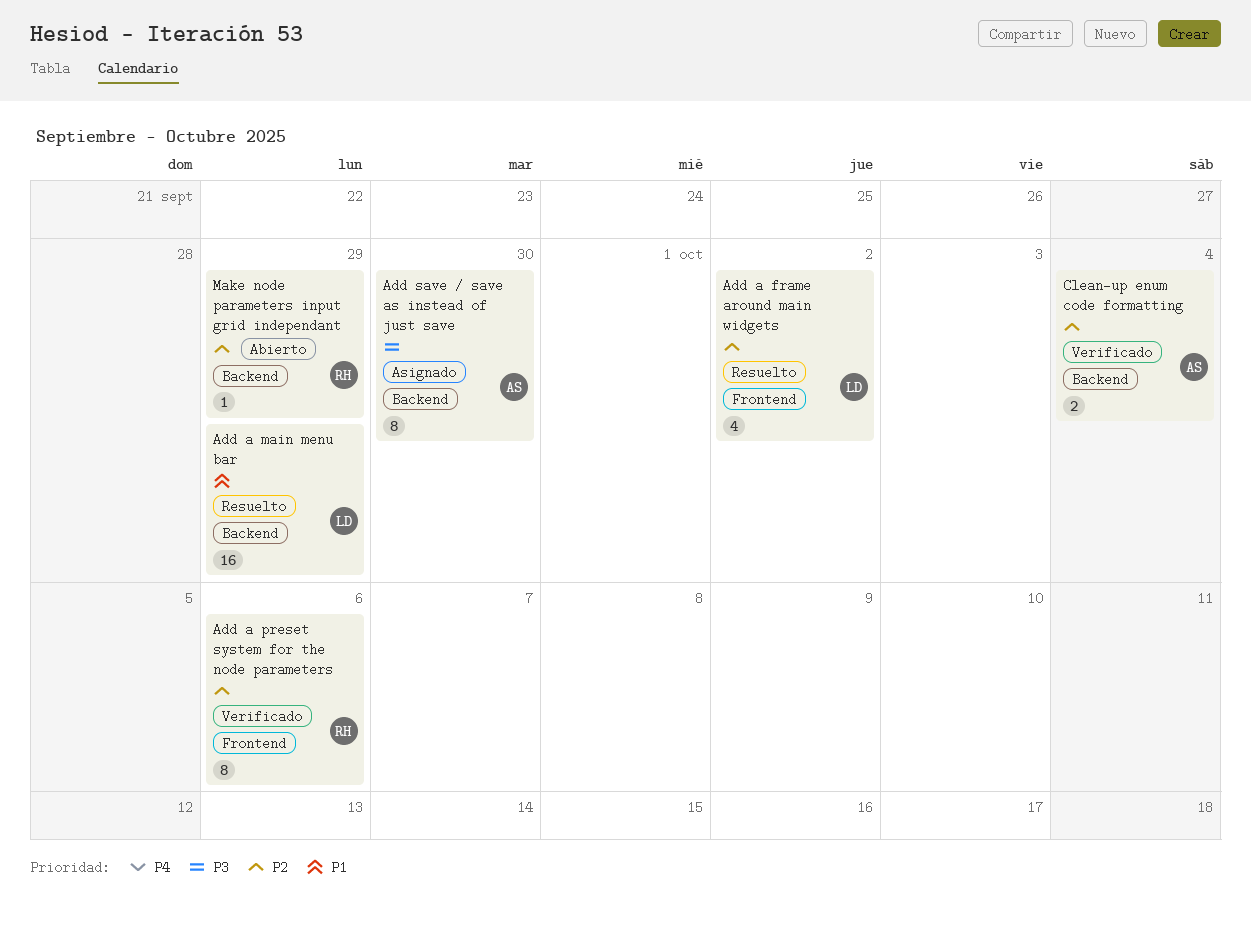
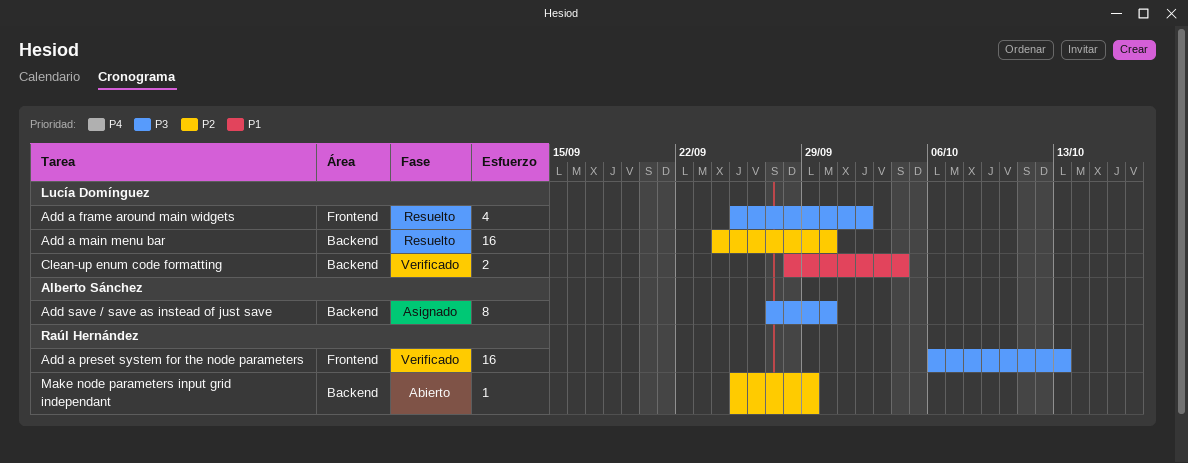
Add a frame around main widgets, priority: P2 -> P3
Add a main menu bar, priority: P1 -> P2
Add a main menu bar, due: Sep 29 -> Sep 30
Add a preset system for the node parameters, priority: P2 -> P3
Add a preset system for the node parameters, estimate: 8 -> 16
Add a preset system for the node parameters, due: Oct 6 -> Oct 13
Clean-up enum code formatting, owner: Alberto Sánchez -> Lucía Domínguez
Clean-up enum code formatting, priority: P2 -> P1

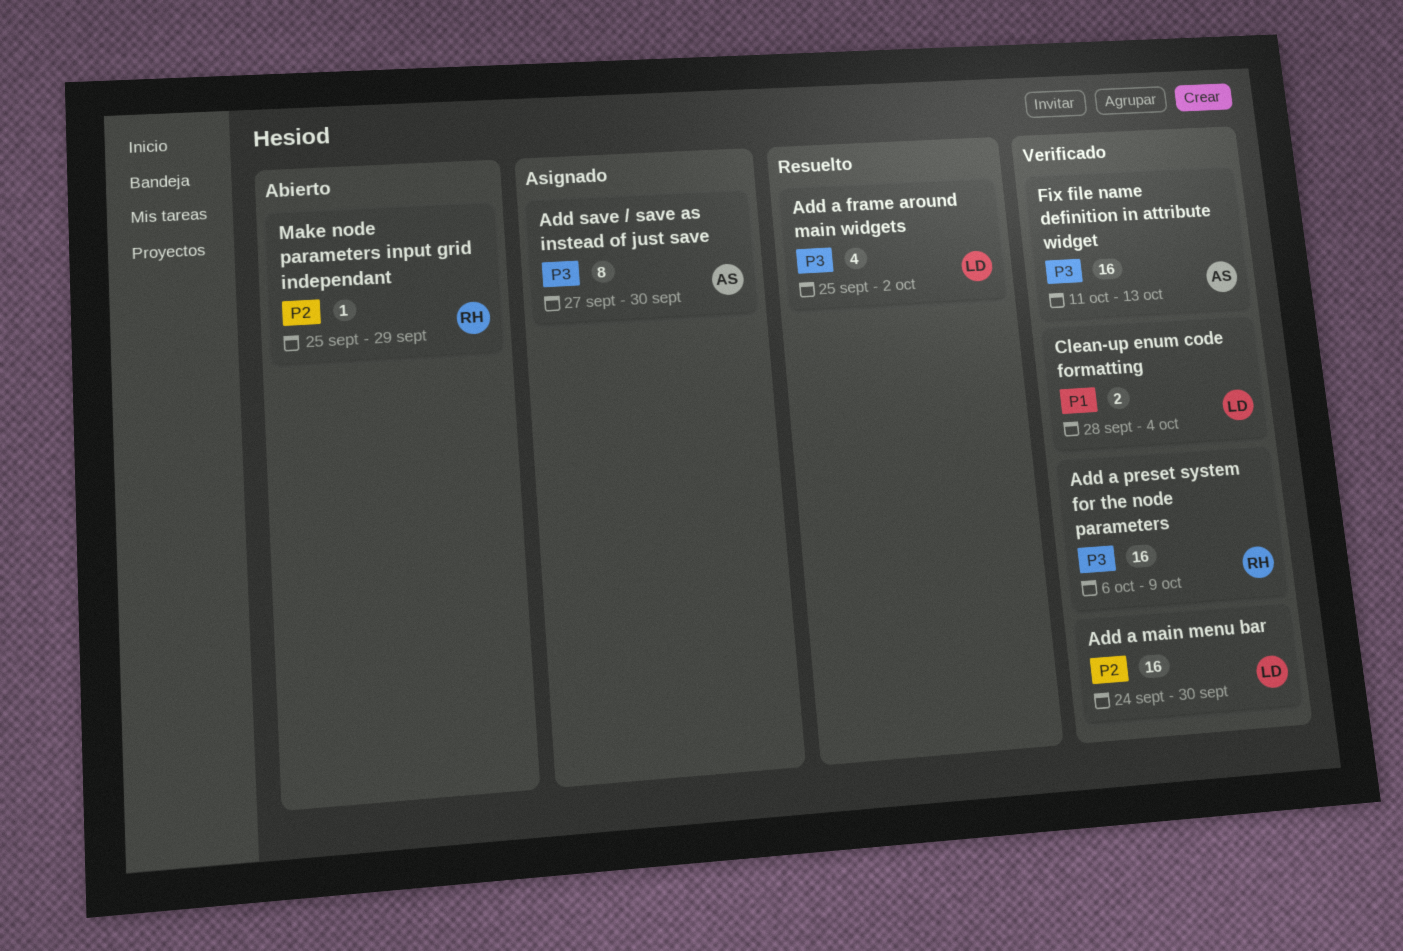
Add a main menu bar, status: Resuelto -> Verificado
Add a preset system for the node parameters, due: Oct 13 -> Oct 9
Fix file name definition in attribute widget: none -> present

